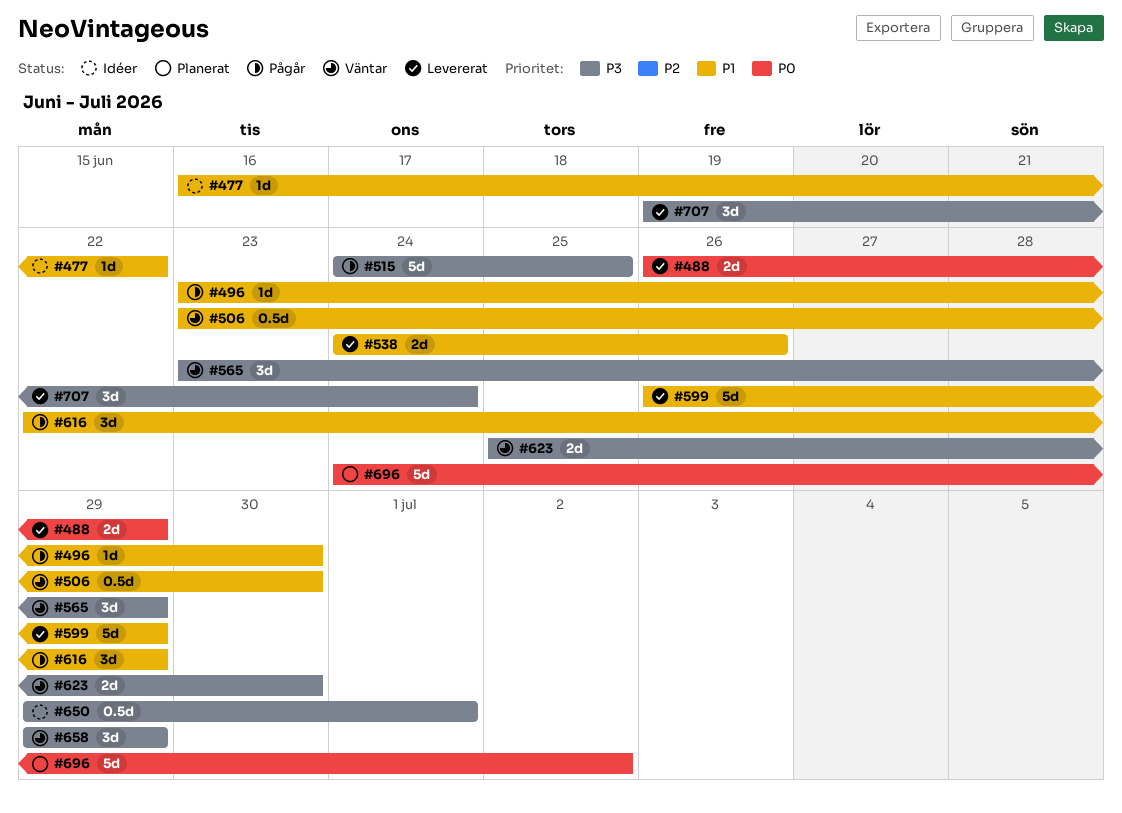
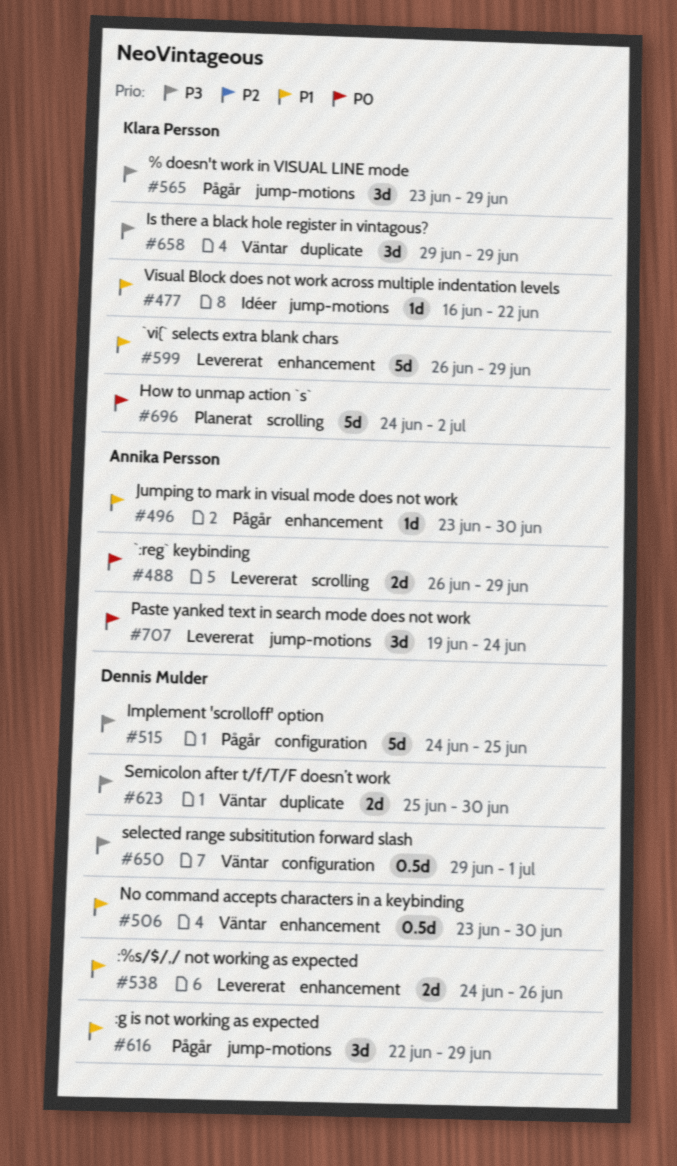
#565, status: Väntar -> Pågår
#650, status: Idéer -> Väntar
#707, priority: P3 -> P0

